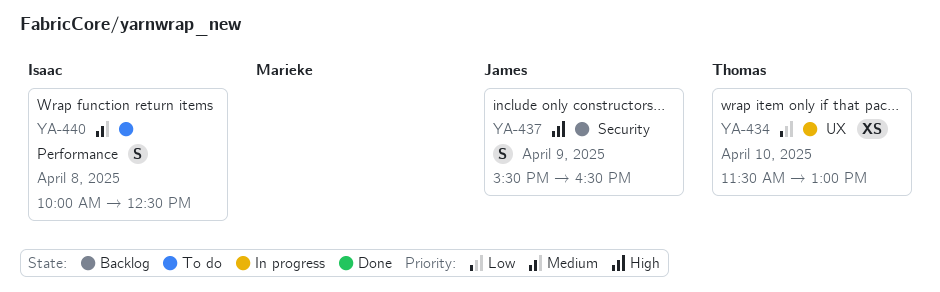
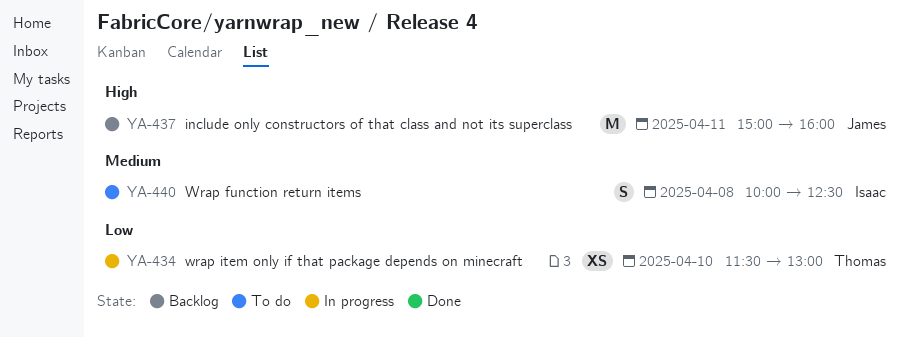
YA-437, estimate: S -> M
YA-437, day: Apr 9 -> Apr 11
YA-437, begins: 15:30 -> 15:00
YA-437, ends: 16:30 -> 16:00

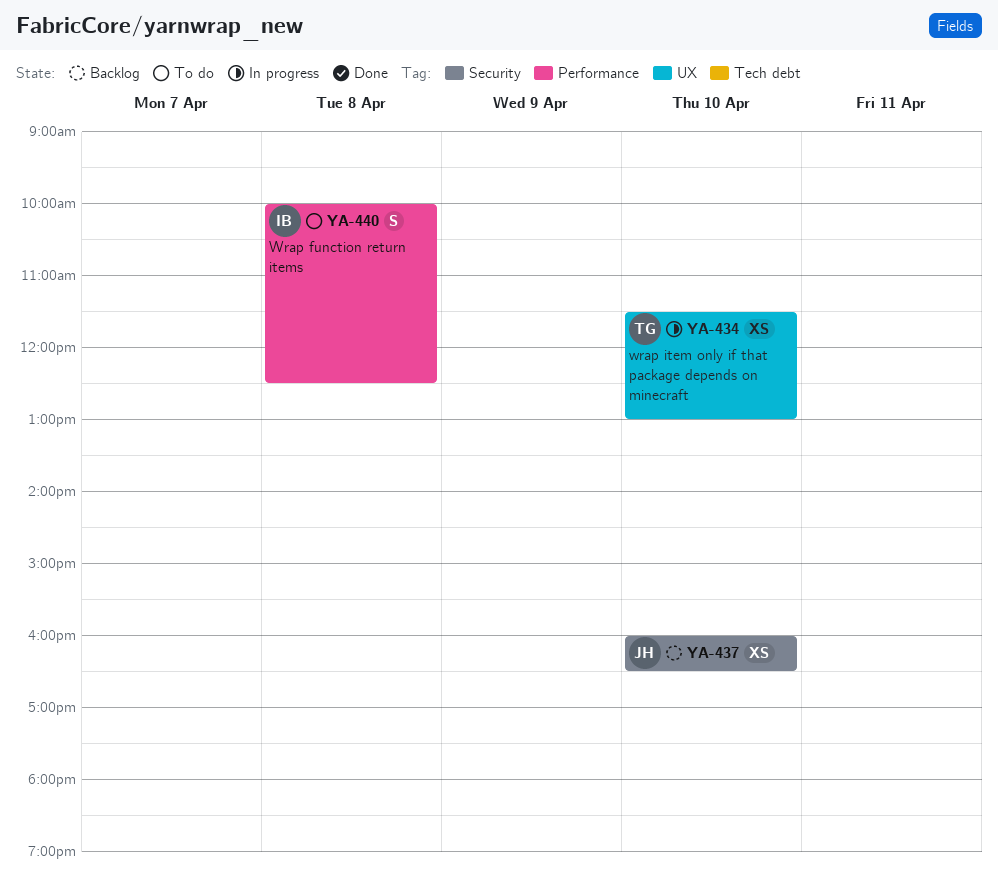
YA-437, estimate: M -> XS
YA-437, day: Apr 11 -> Apr 10
YA-437, begins: 15:00 -> 16:00
YA-437, ends: 16:00 -> 16:30

